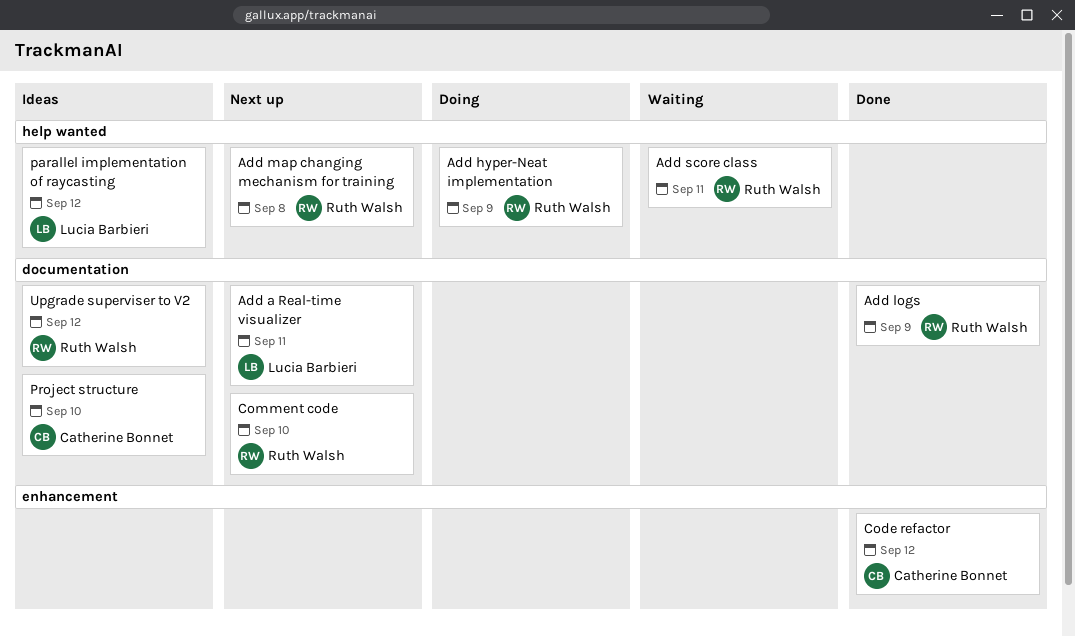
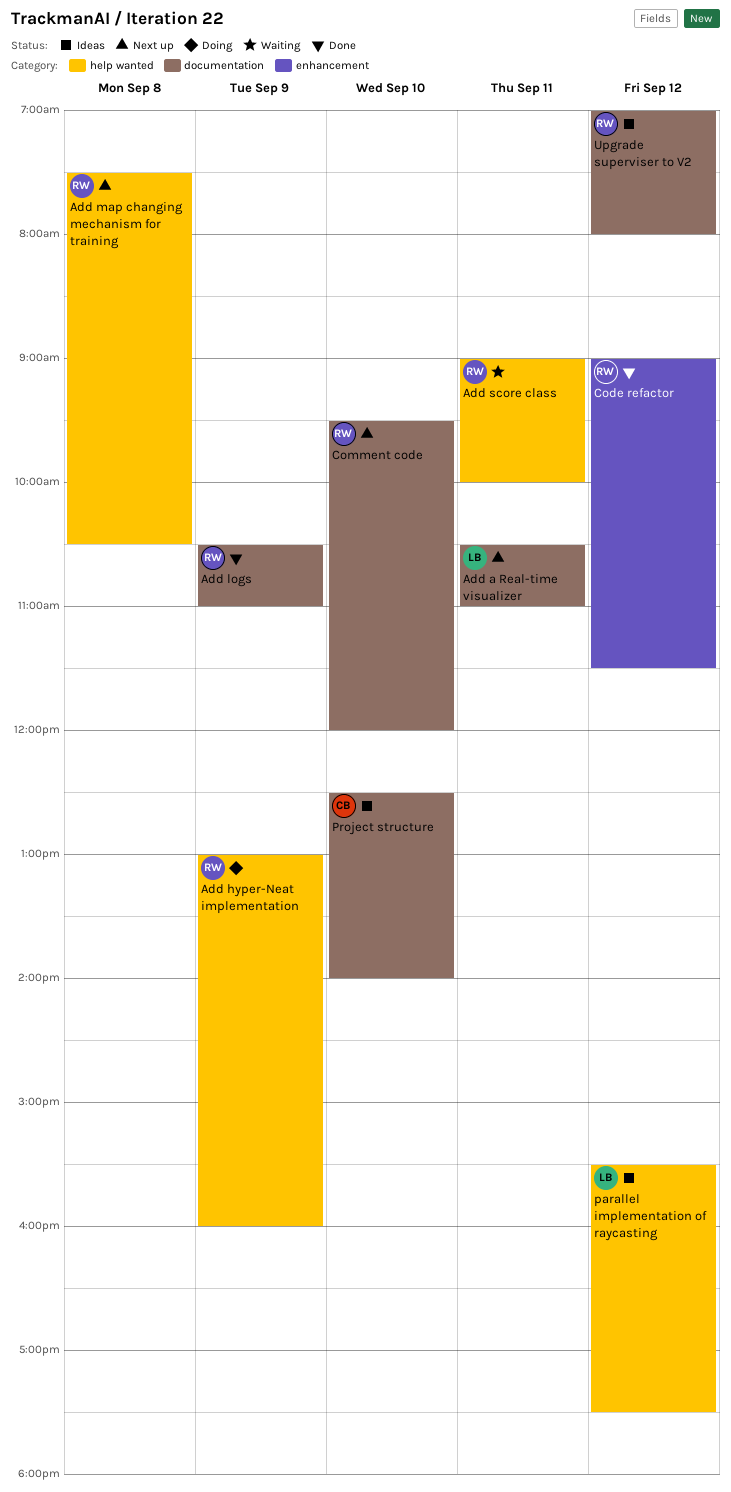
Code refactor, owner: Catherine Bonnet -> Ruth Walsh

